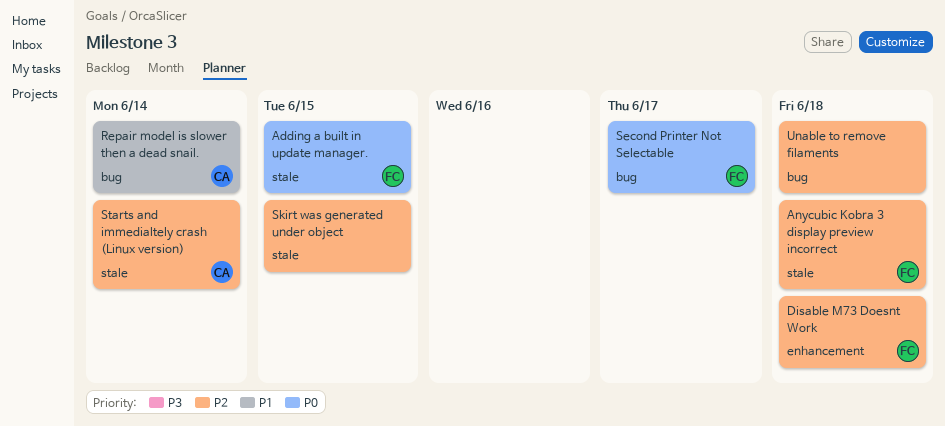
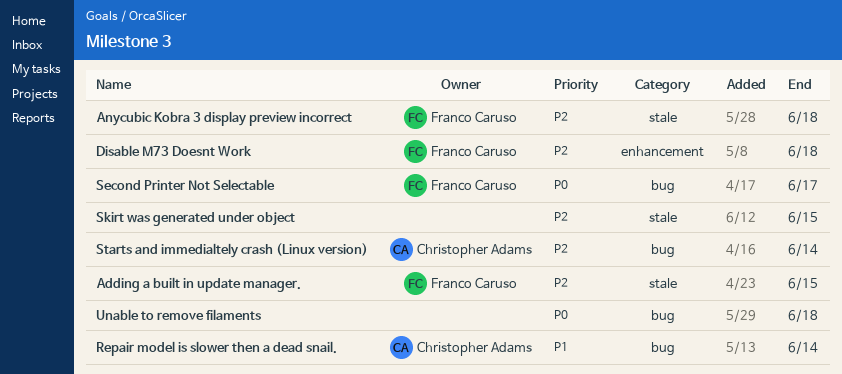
Adding a built in update manager., priority: P0 -> P2
Starts and immedialtely crash (Linux version), label: stale -> bug
Unable to remove filaments, priority: P2 -> P0

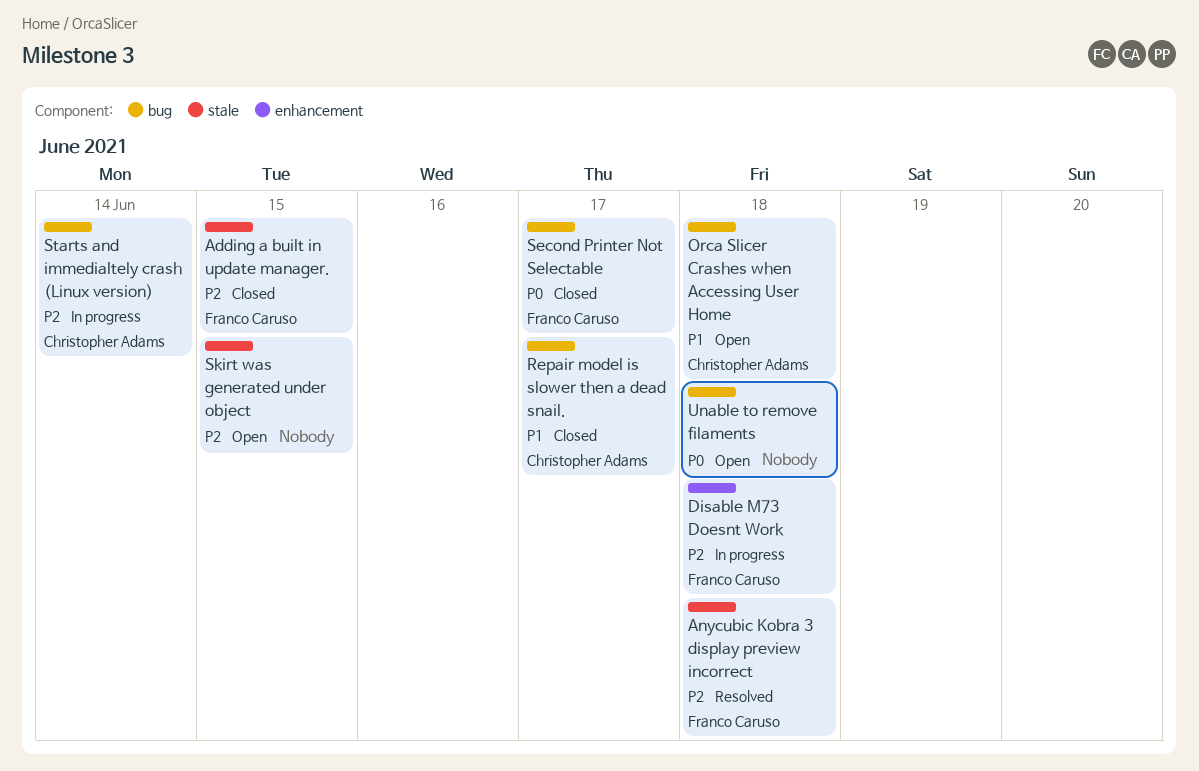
Orca Slicer Crashes when Accessing User Home: none -> present
Repair model is slower then a dead snail., due: Jun 14 -> Jun 17

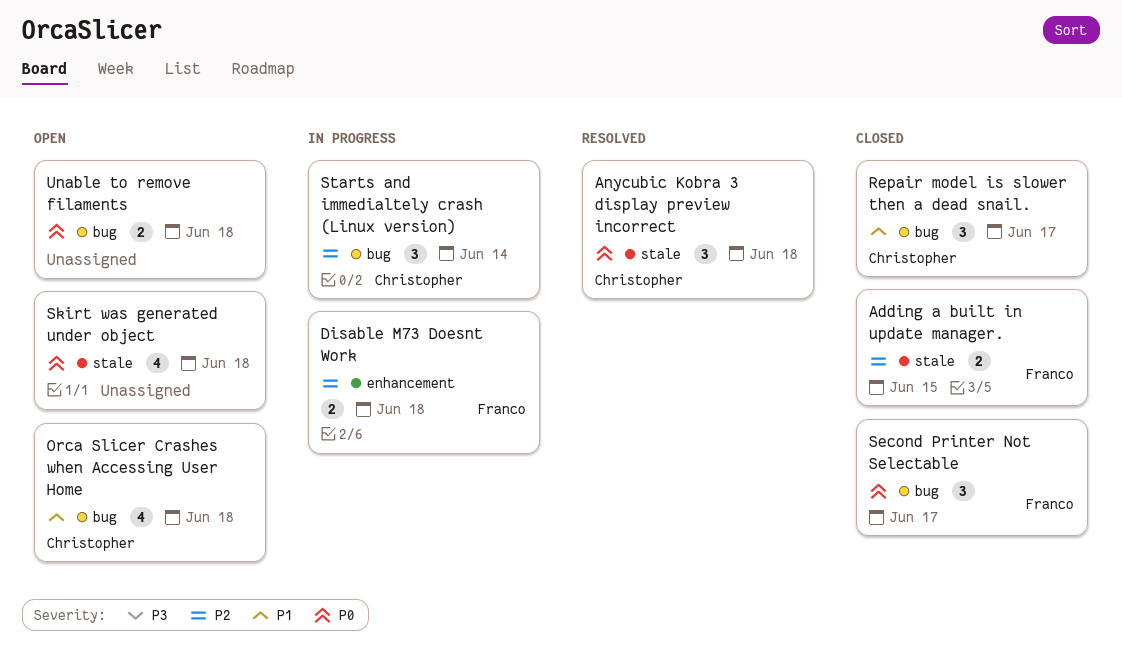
Anycubic Kobra 3 display preview incorrect, owner: Franco Caruso -> Christopher Adams
Anycubic Kobra 3 display preview incorrect, priority: P2 -> P0
Skirt was generated under object, priority: P2 -> P0
Skirt was generated under object, due: Jun 15 -> Jun 18

